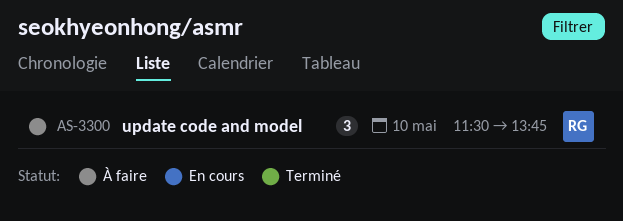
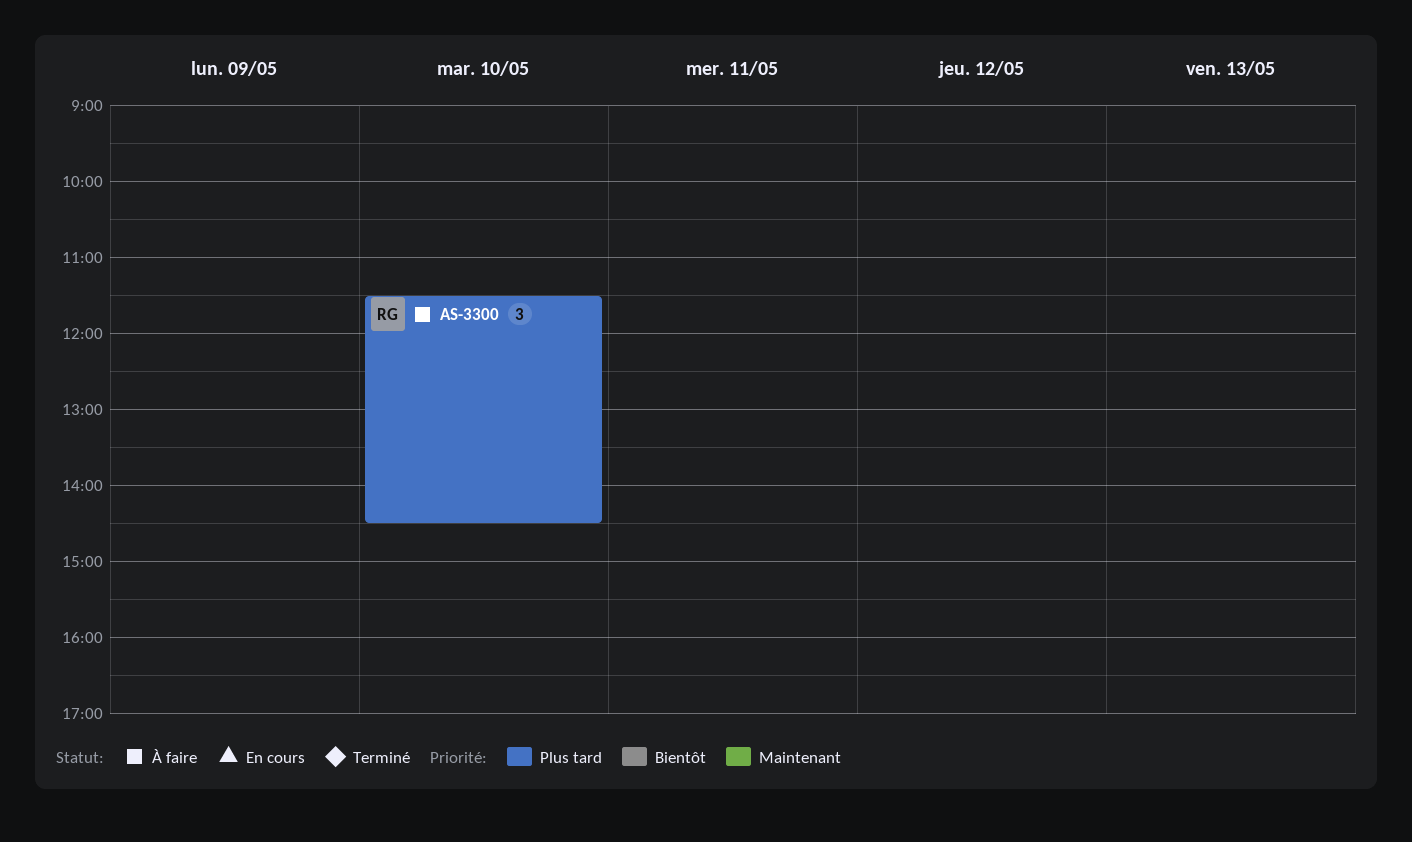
AS-3300, ends: 13:45 -> 14:30

